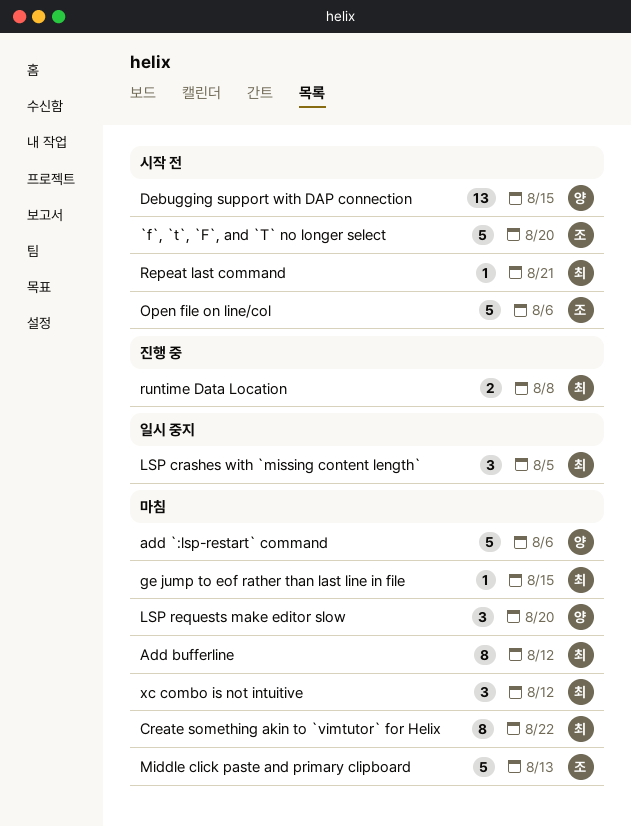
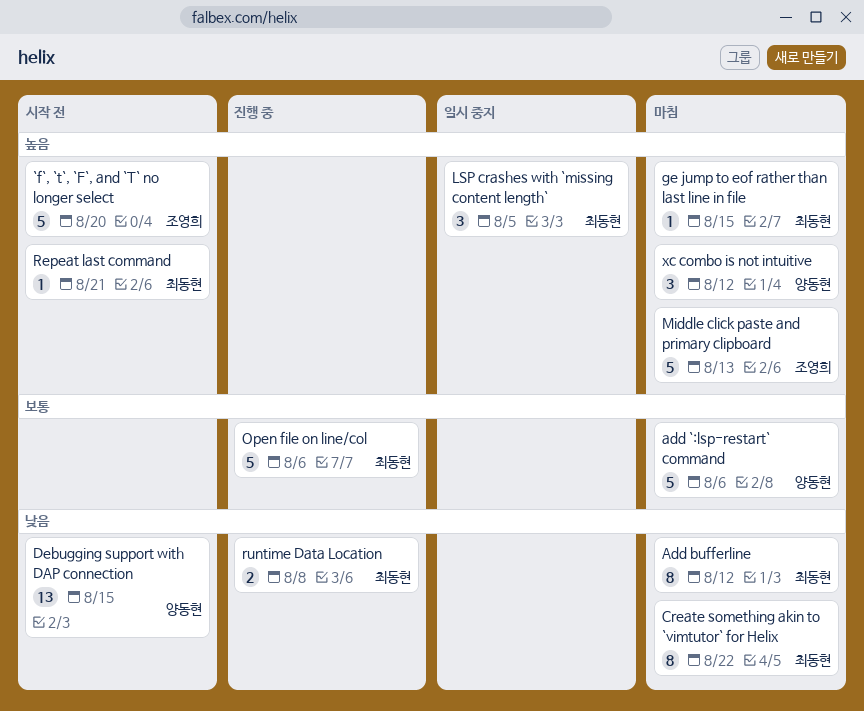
LSP requests make editor slow: present -> none
Open file on line/col, status: 시작 전 -> 진행 중
Open file on line/col, owner: 조영희 -> 최동현
xc combo is not intuitive, owner: 최동현 -> 양동현

